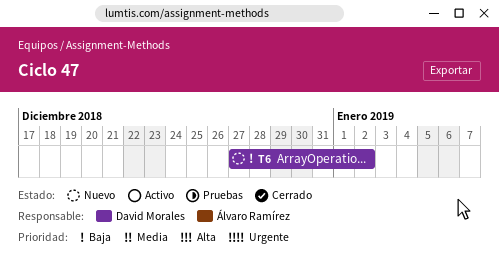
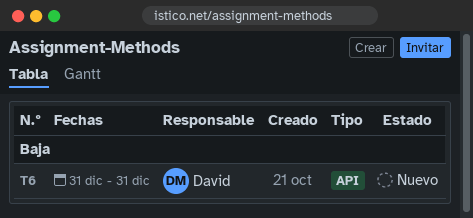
T6, start: Dec 27 -> Dec 31
T6, due: Jan 2 -> Dec 31

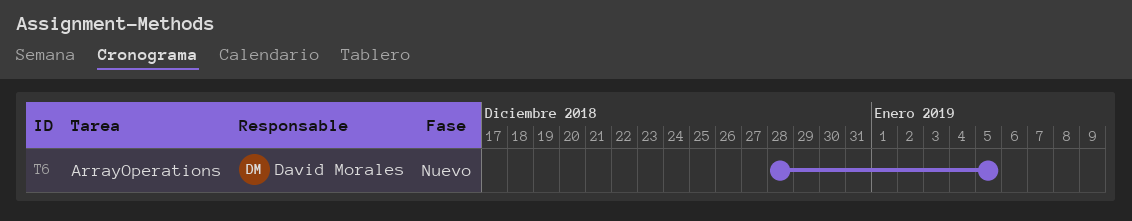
T6, start: Dec 31 -> Dec 28
T6, due: Dec 31 -> Jan 5

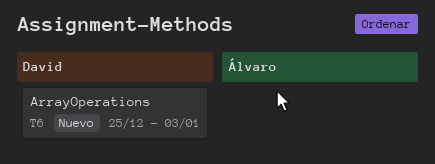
T6, start: Dec 28 -> Dec 25
T6, due: Jan 5 -> Jan 3

